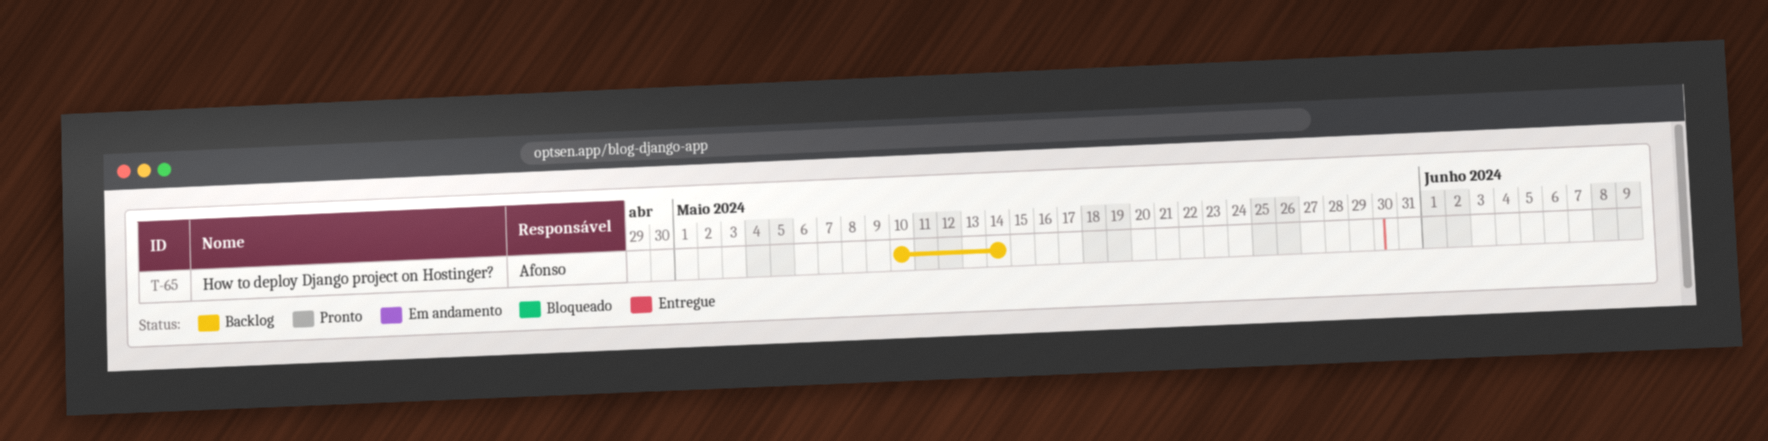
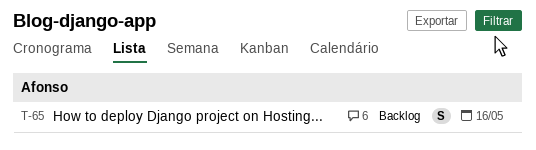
T-65, due: May 14 -> May 16

